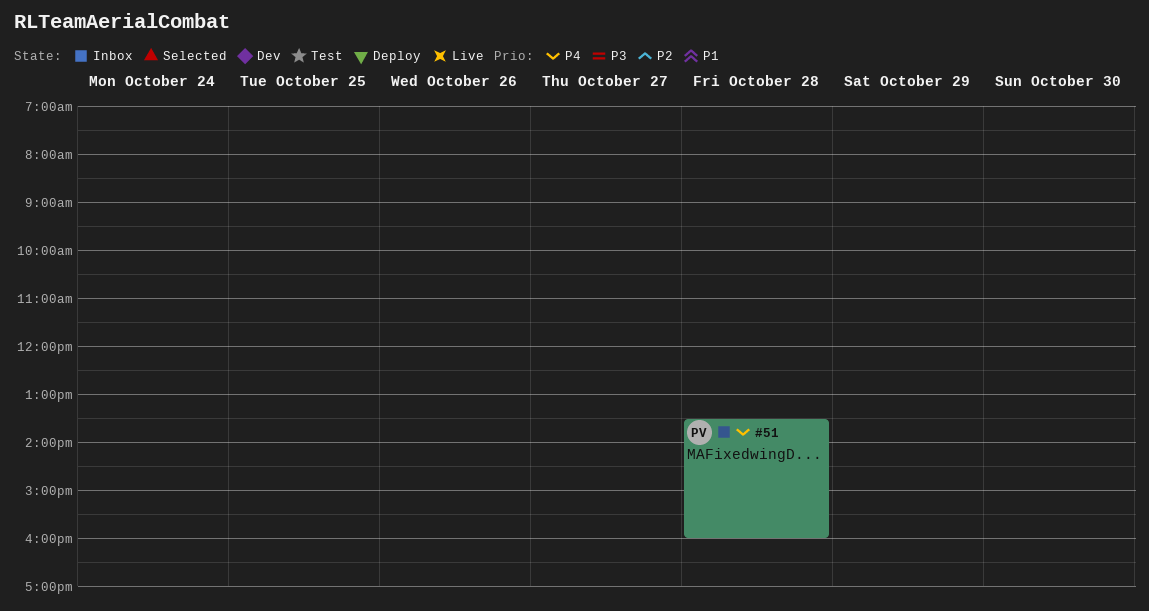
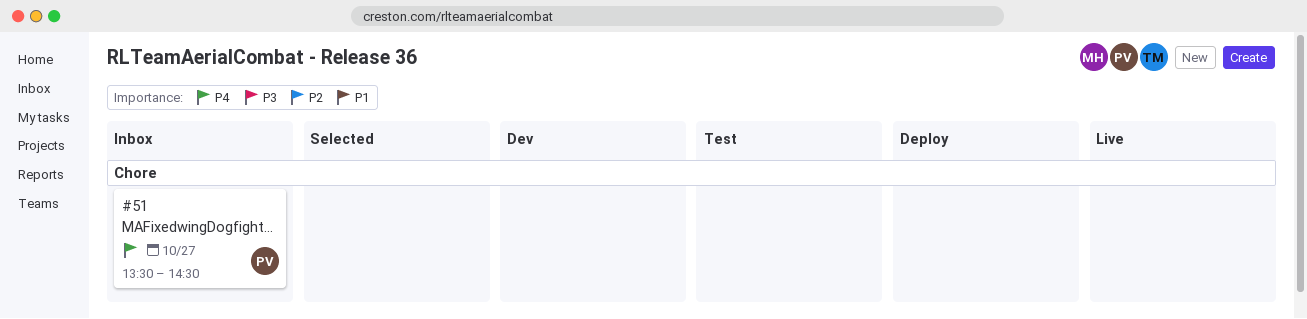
#51, day: Oct 28 -> Oct 27
#51, ends: 16:00 -> 14:30

